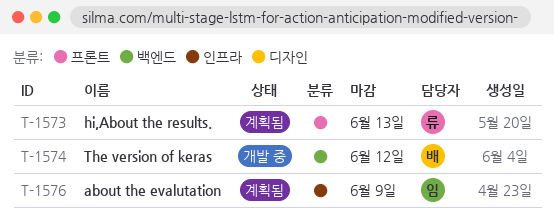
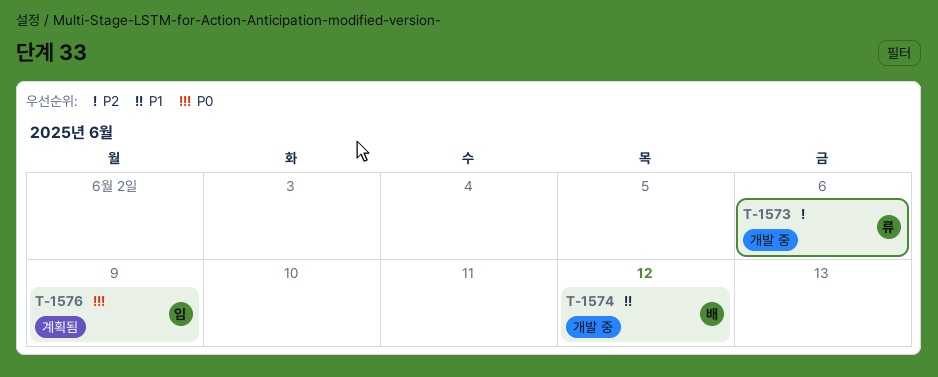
T-1573, status: 계획됨 -> 개발 중
T-1573, due: Jun 13 -> Jun 6

